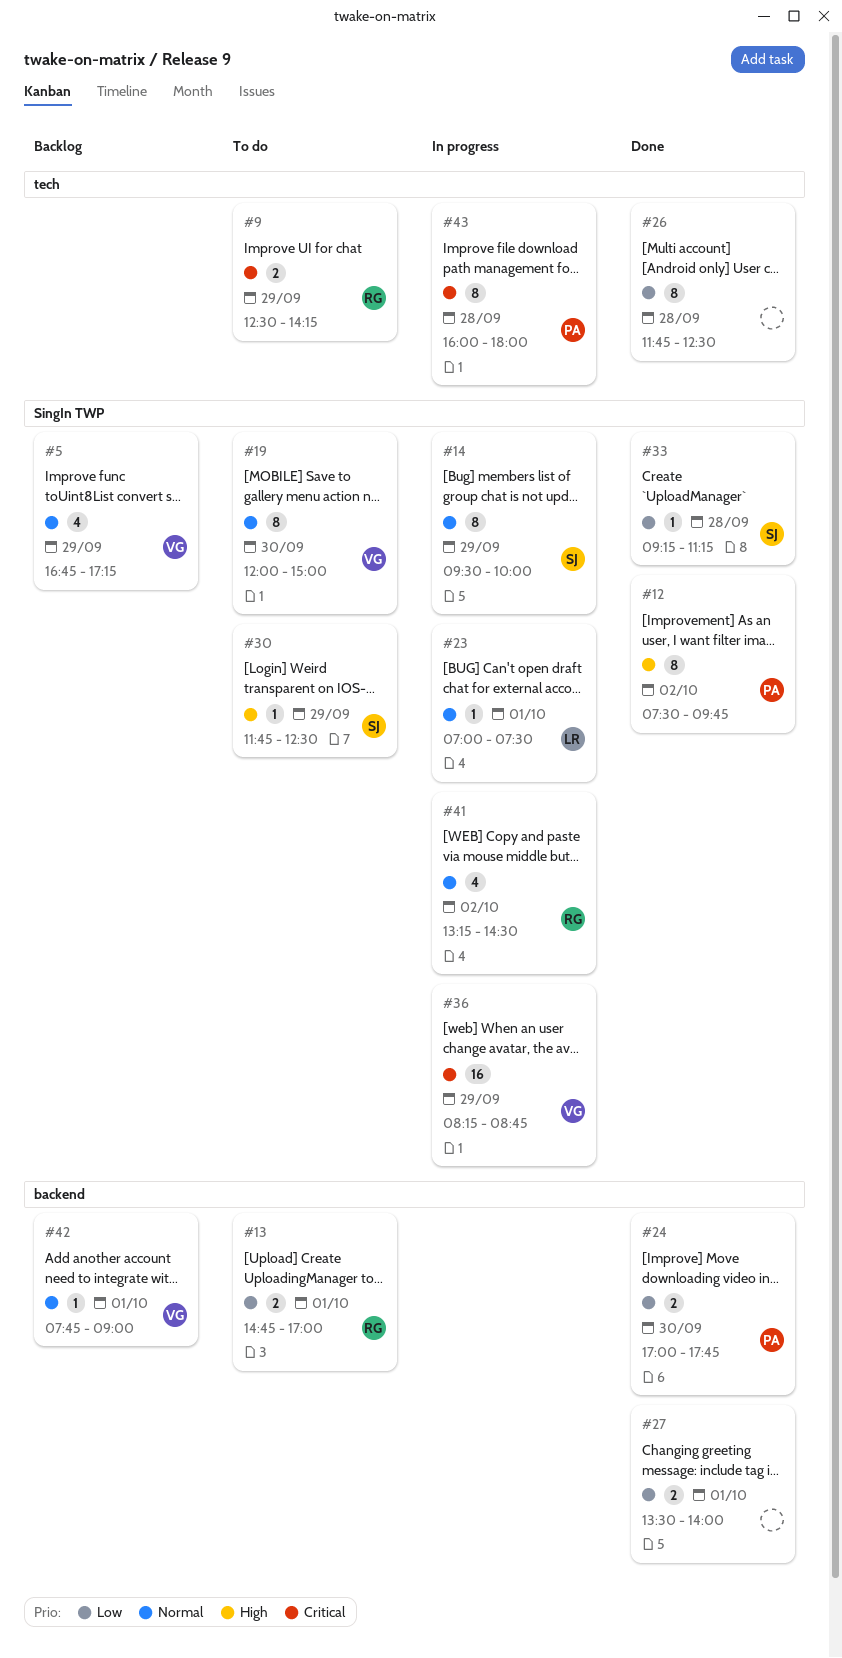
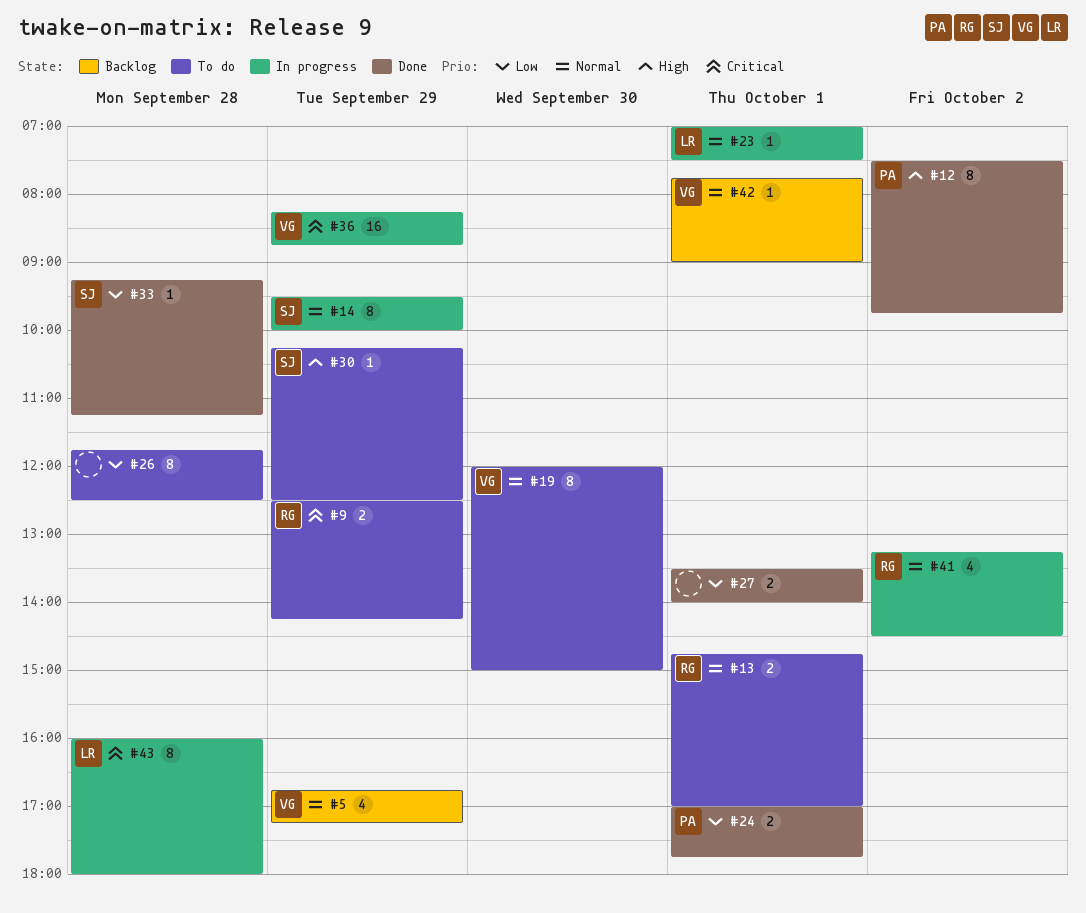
#13, priority: Low -> Normal
#24, day: Sep 30 -> Oct 1
#26, status: Done -> To do
#30, begins: 11:45 -> 10:15
#43, owner: PA -> LR

